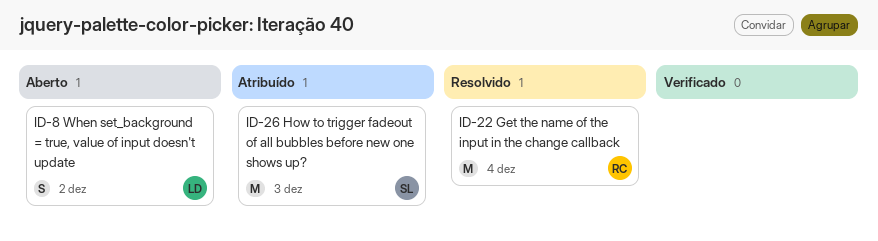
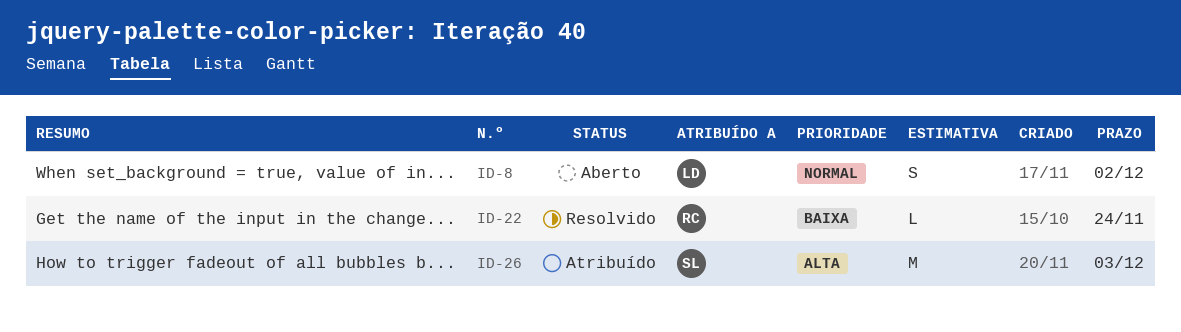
ID-22, estimate: M -> L
ID-22, due: Dec 4 -> Nov 24

